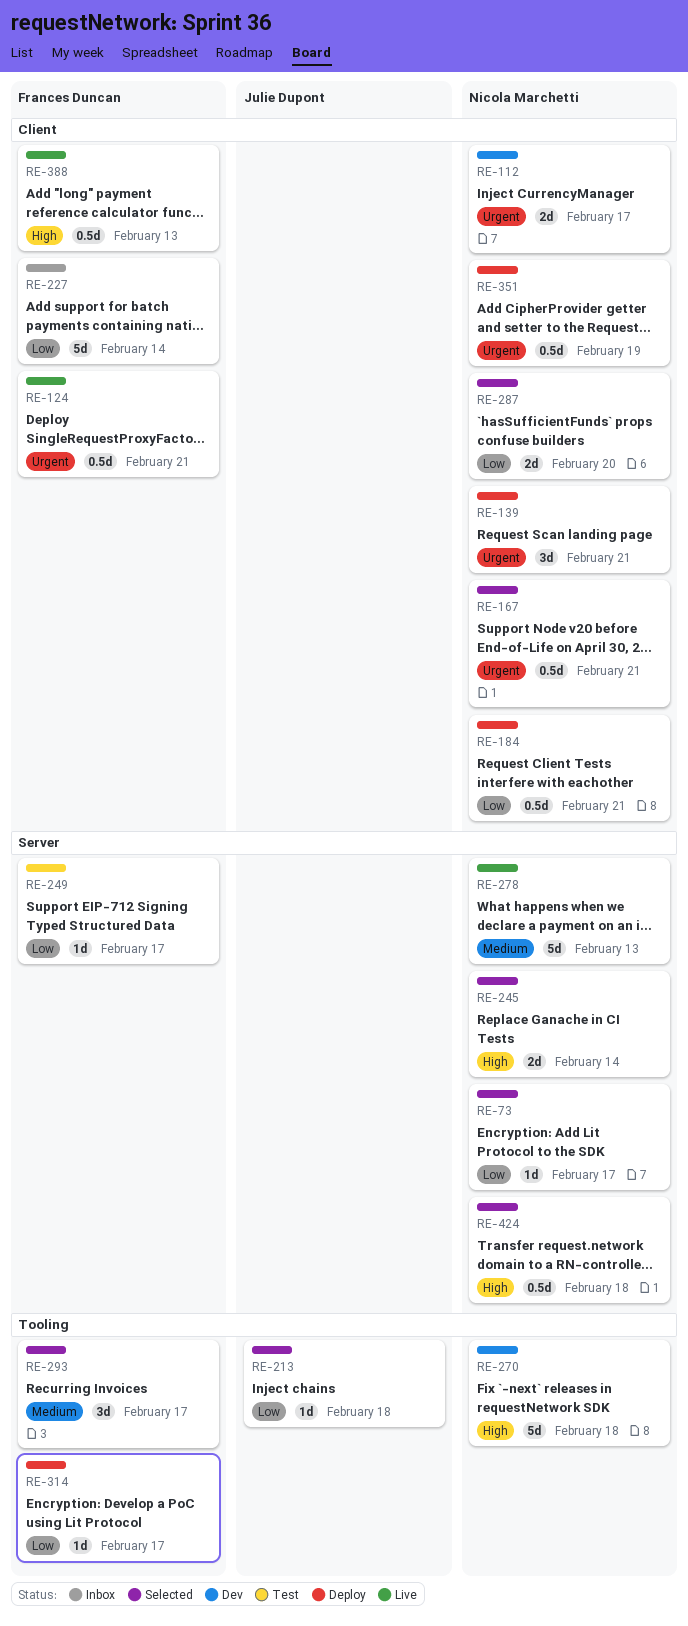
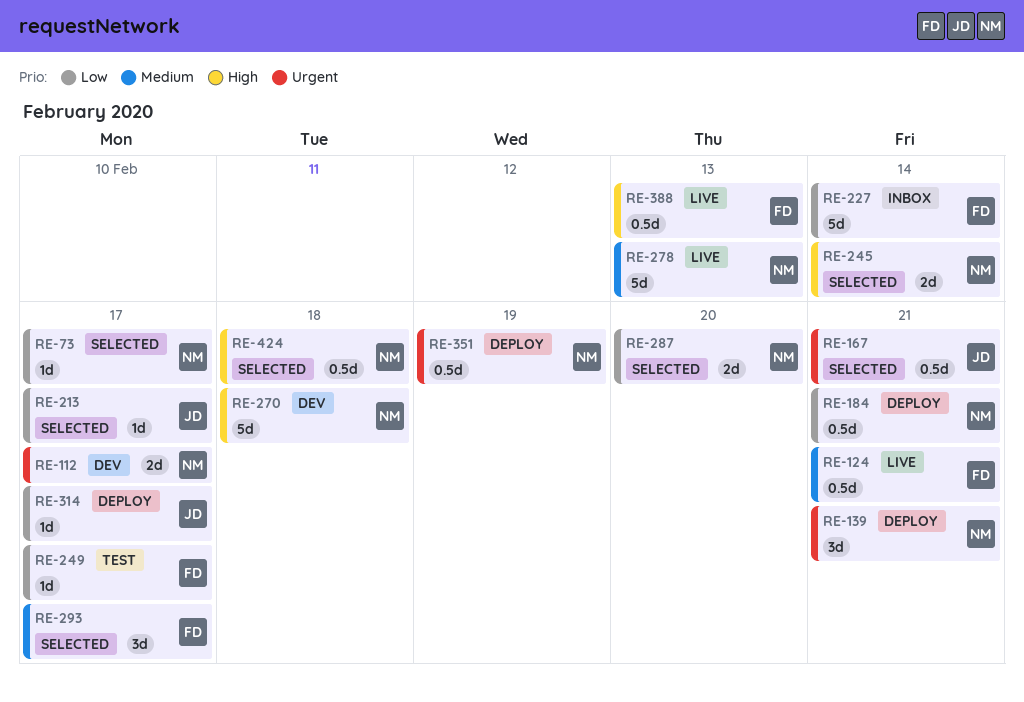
RE-124, priority: Urgent -> Medium
RE-167, owner: Nicola Marchetti -> Julie Dupont
RE-213, due: Feb 18 -> Feb 17
RE-314, owner: Frances Duncan -> Julie Dupont

